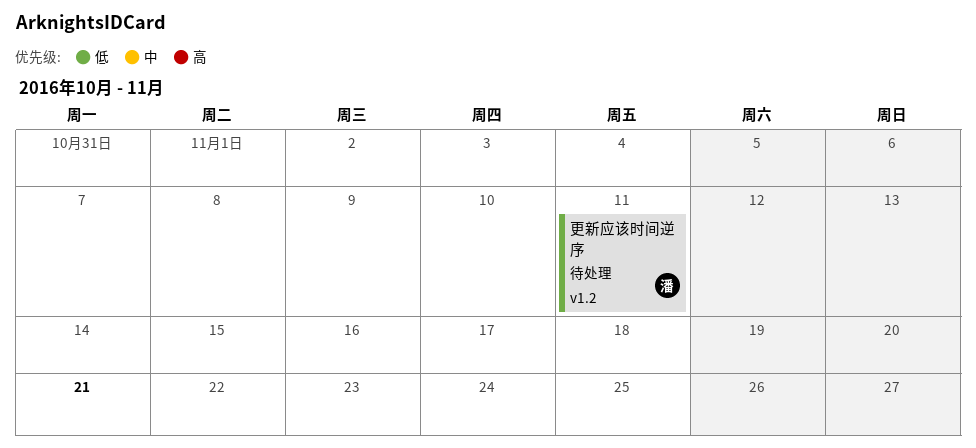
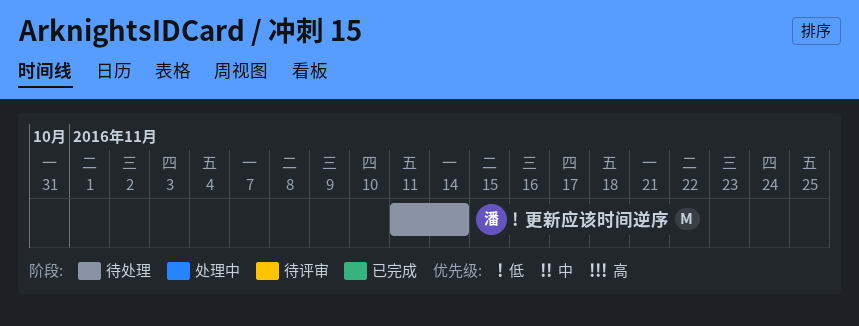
更新应该时间逆序, due: Nov 11 -> Nov 14

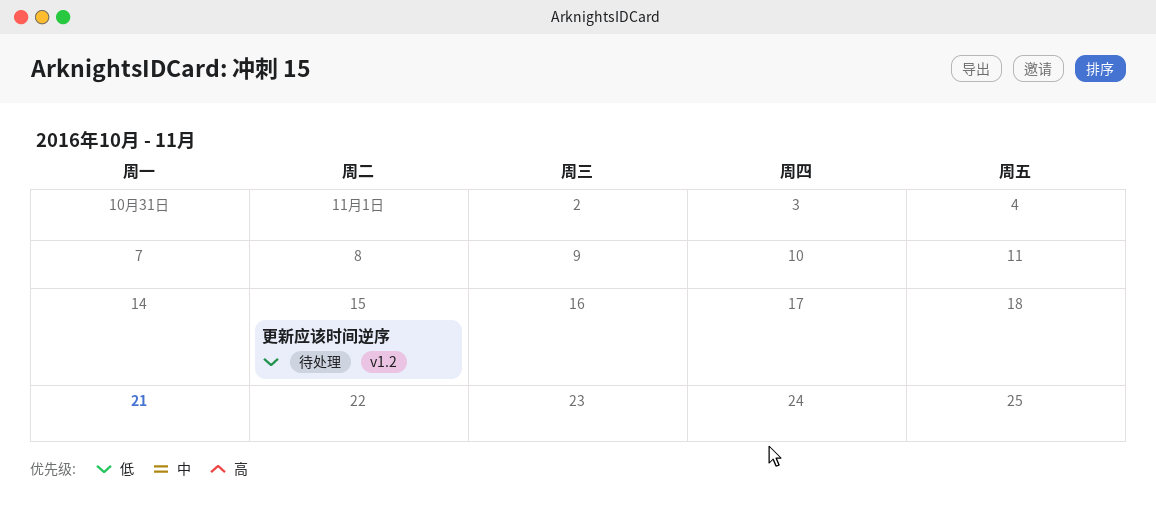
更新应该时间逆序, due: Nov 14 -> Nov 15

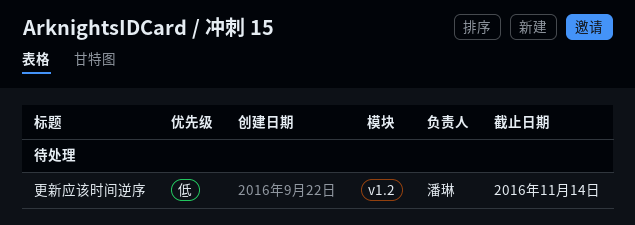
更新应该时间逆序, due: Nov 15 -> Nov 14

